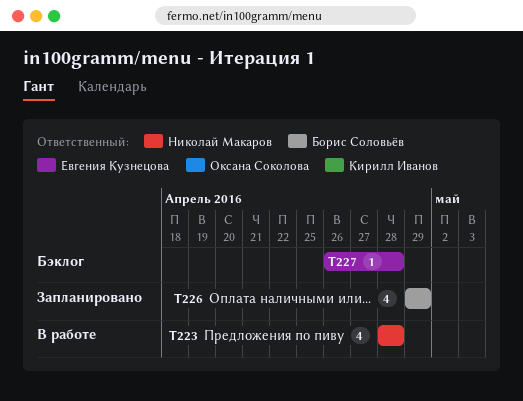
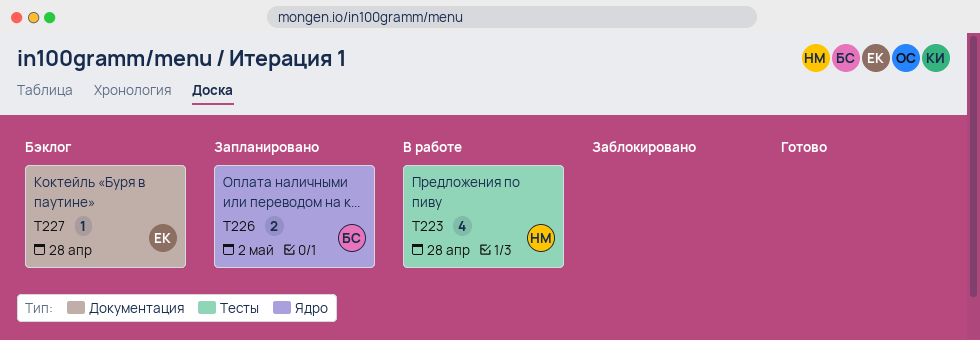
T226, estimate: 4 -> 2
T226, due: Apr 29 -> May 2

